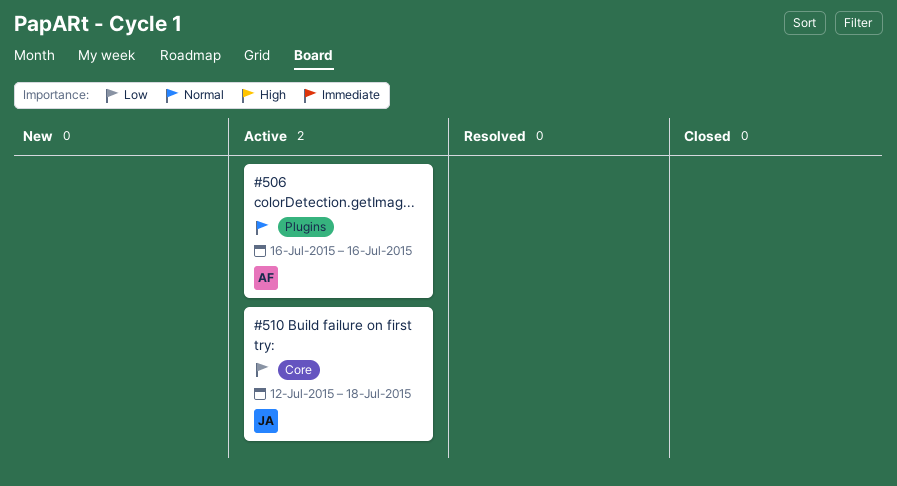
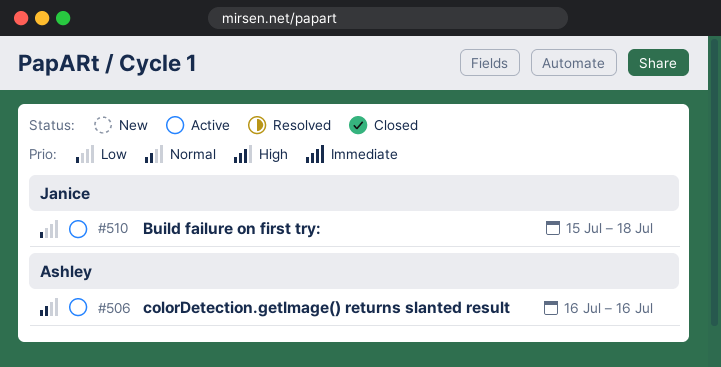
#510, start: Jul 12 -> Jul 15

